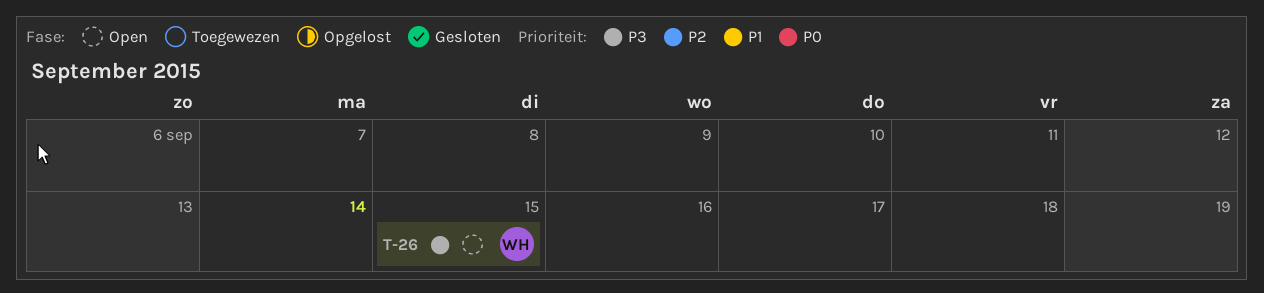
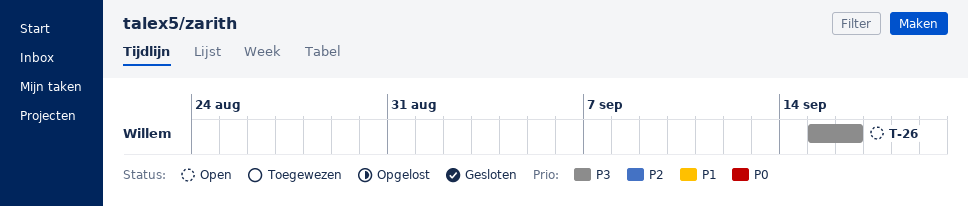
T-26, due: Sep 15 -> Sep 16

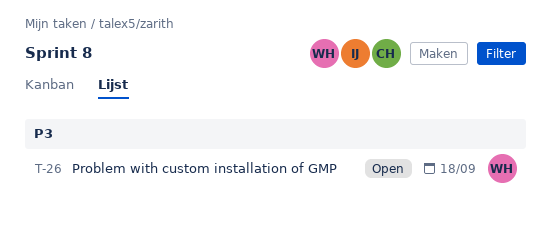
T-26, due: Sep 16 -> Sep 18

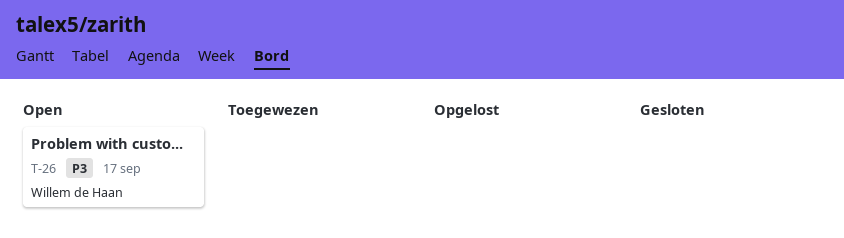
T-26, due: Sep 18 -> Sep 17

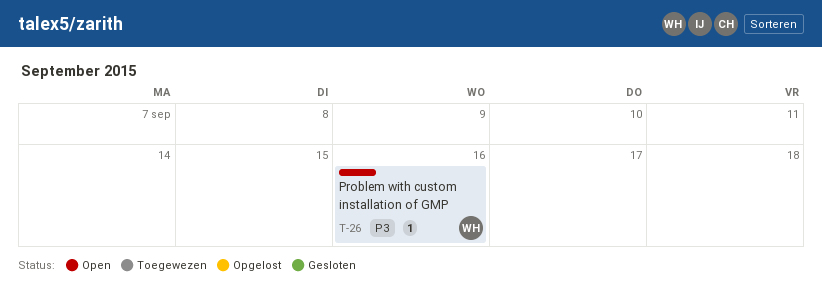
T-26, due: Sep 17 -> Sep 16

